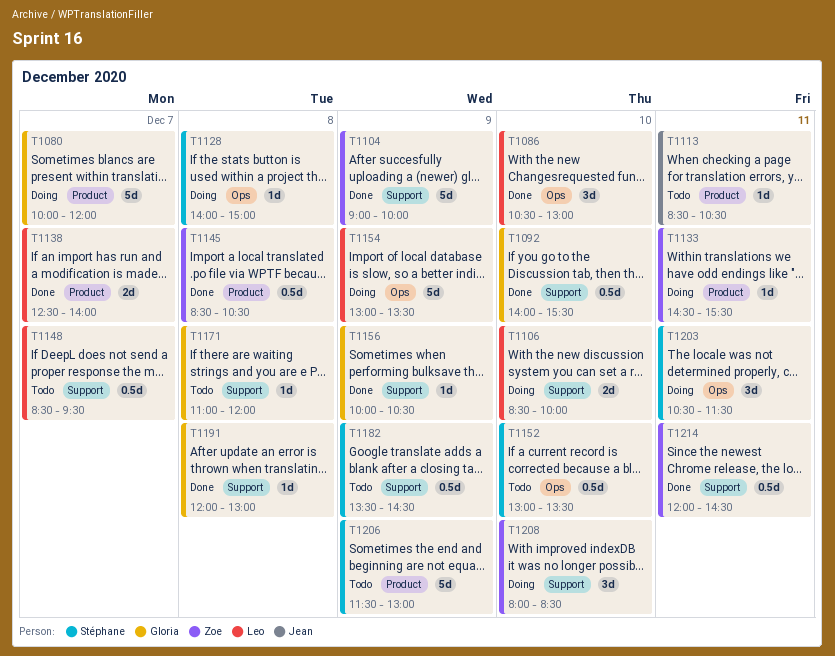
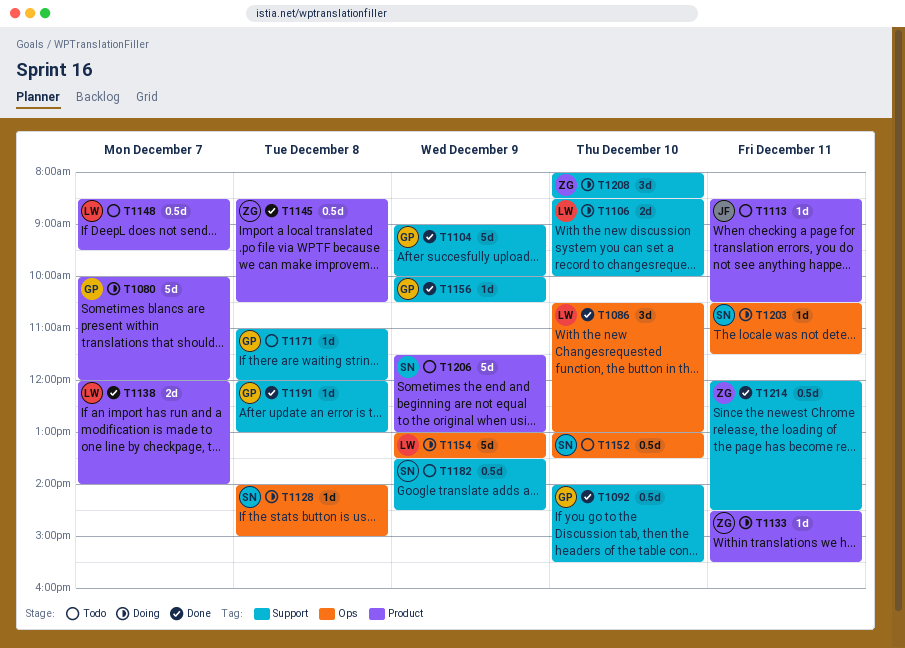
T1104, owner: Zoe -> Gloria
T1138, begins: 12:30 -> 12:00
T1148, label: Support -> Product
T1203, estimate: 3d -> 1d

